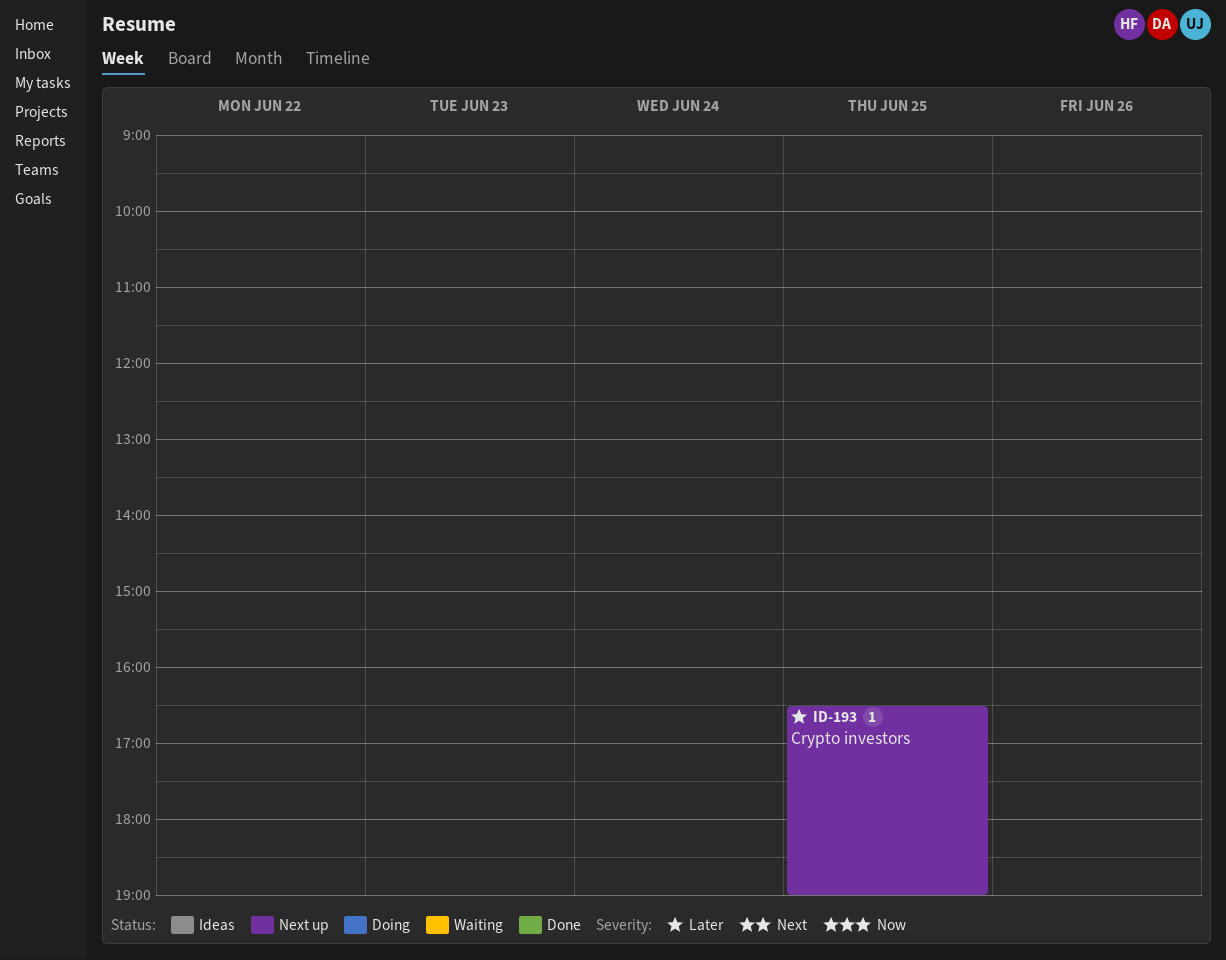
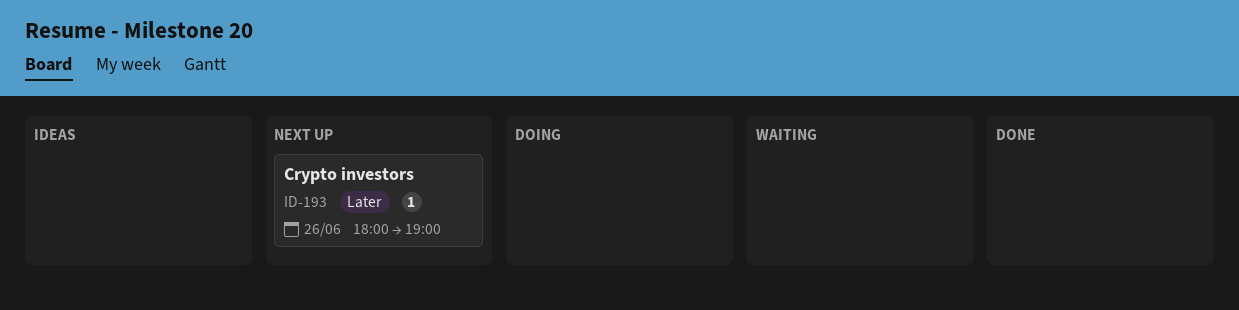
ID-193, day: Jun 25 -> Jun 26
ID-193, begins: 16:30 -> 18:00

